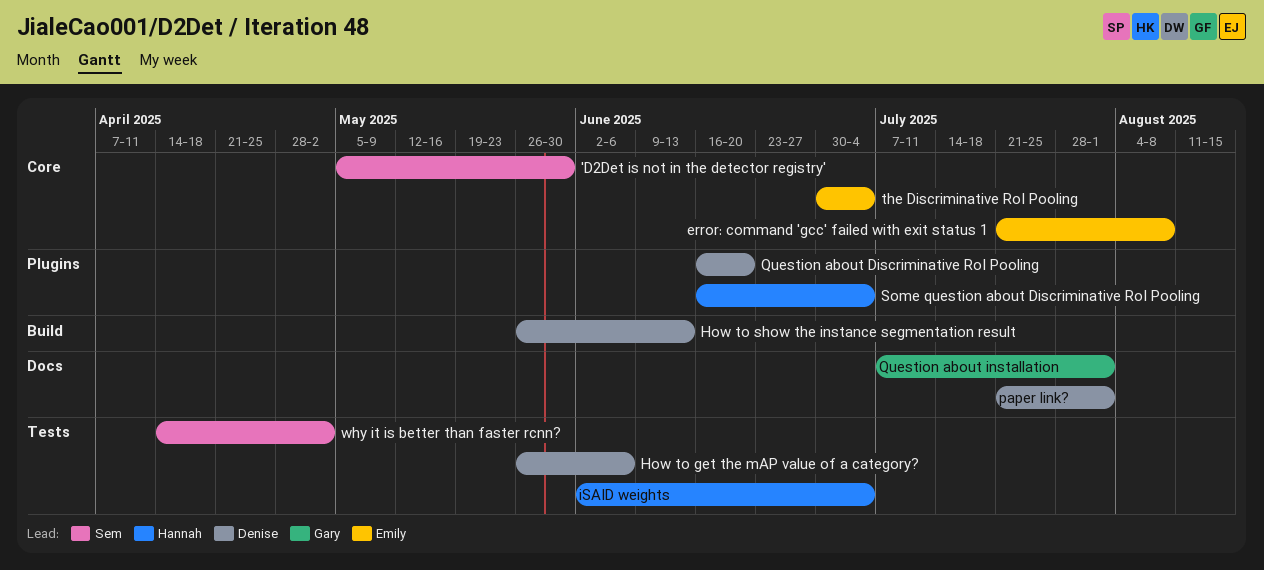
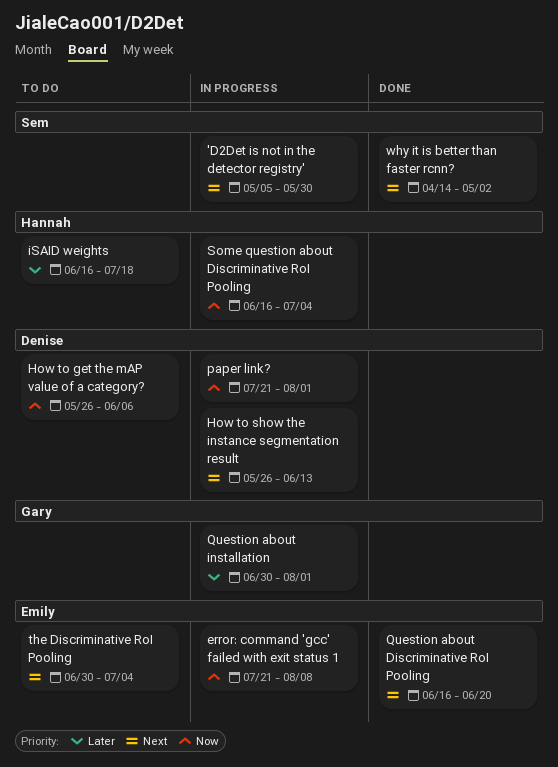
iSAID weights, start: Jun 2 -> Jun 16
iSAID weights, due: Jul 4 -> Jul 18
Question about Discriminative RoI Pooling, owner: Denise -> Emily
Question about installation, start: Jul 7 -> Jun 30

